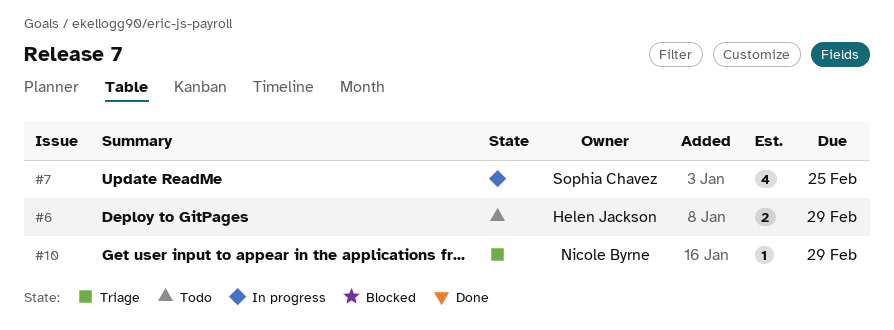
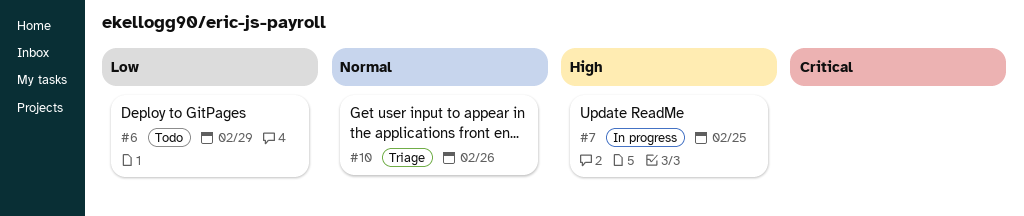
#10, due: Feb 29 -> Feb 26

